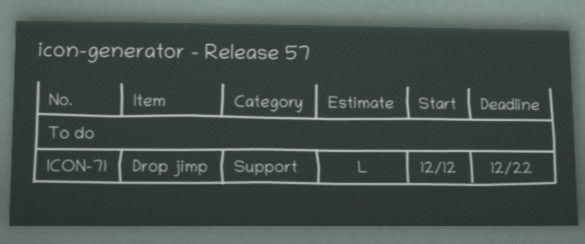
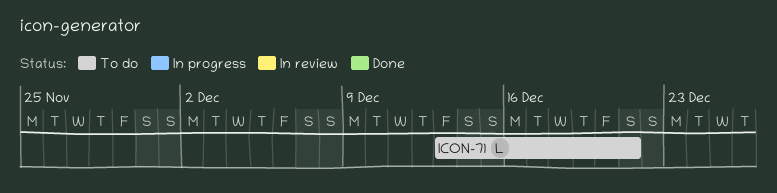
ICON-71, start: Dec 12 -> Dec 13
ICON-71, due: Dec 22 -> Dec 21

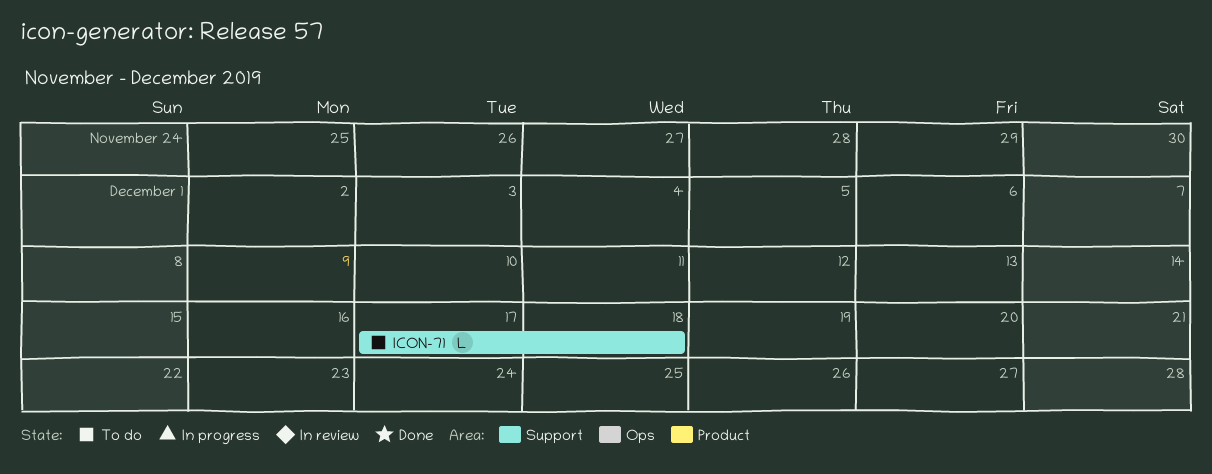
ICON-71, start: Dec 13 -> Dec 17
ICON-71, due: Dec 21 -> Dec 18

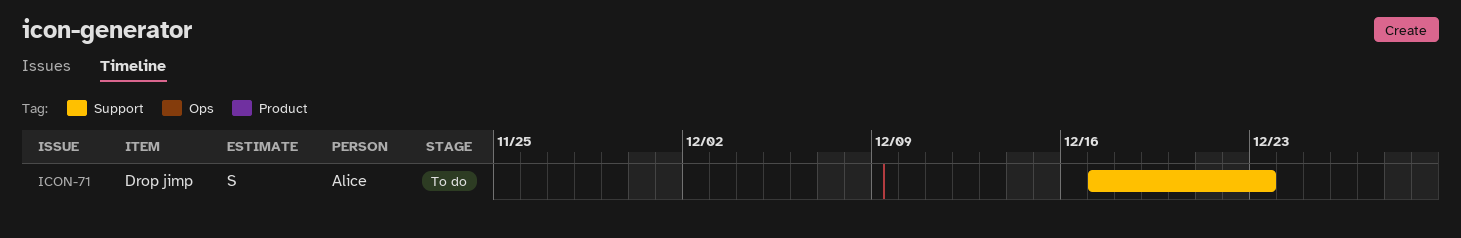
ICON-71, estimate: L -> S
ICON-71, due: Dec 18 -> Dec 23

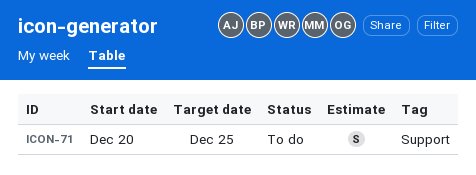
ICON-71, start: Dec 17 -> Dec 20
ICON-71, due: Dec 23 -> Dec 25

